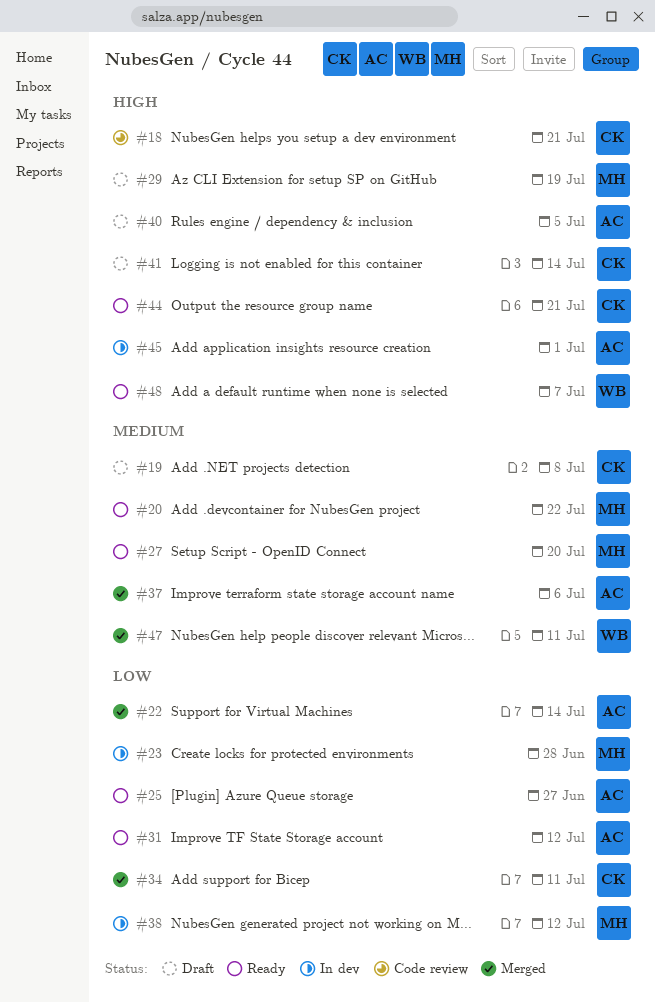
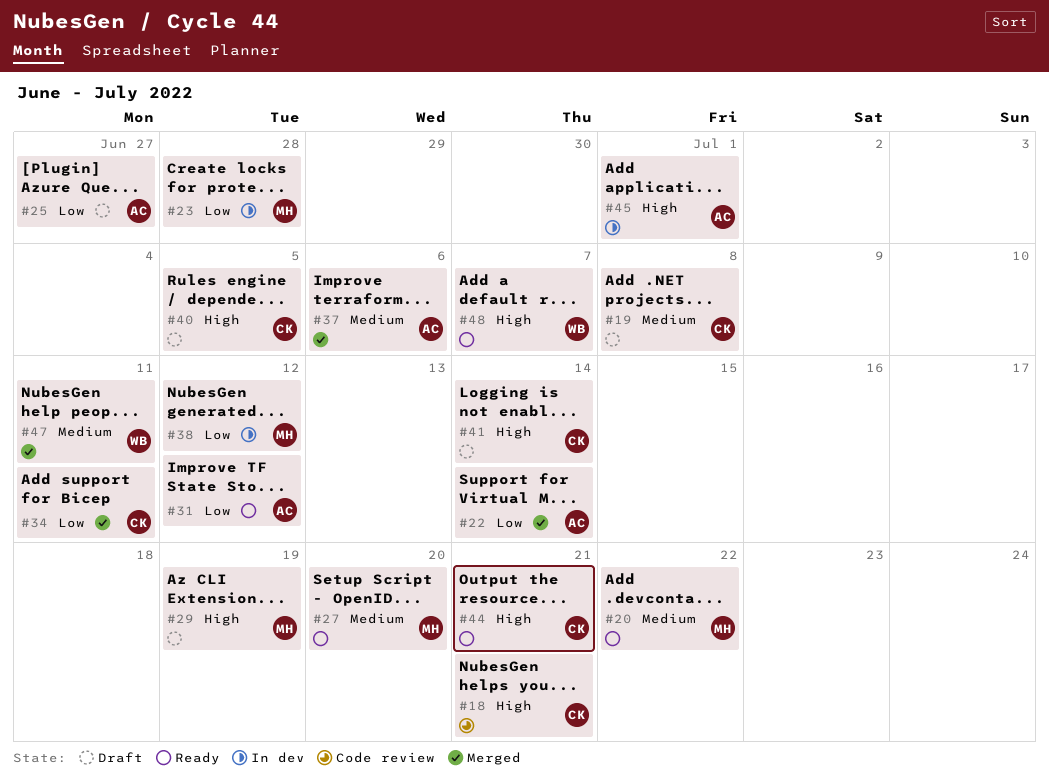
#25, status: Ready -> Draft
#40, owner: AC -> CK

